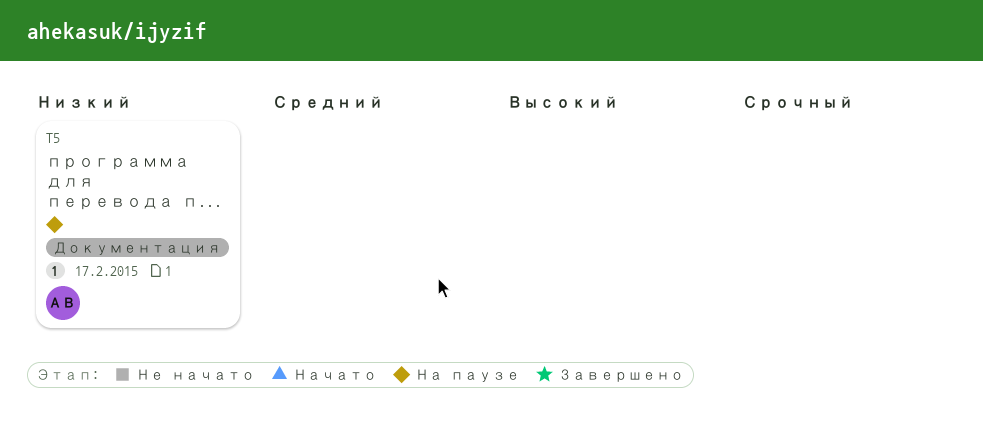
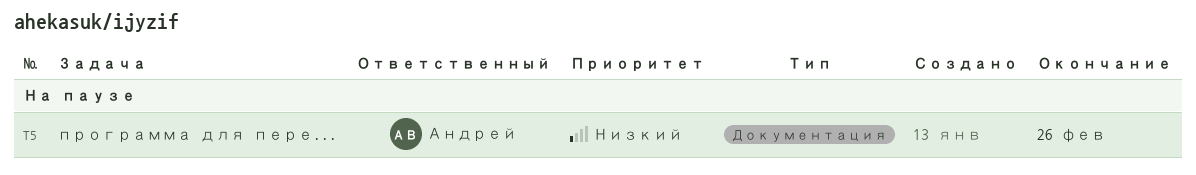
T5, due: Feb 17 -> Feb 26

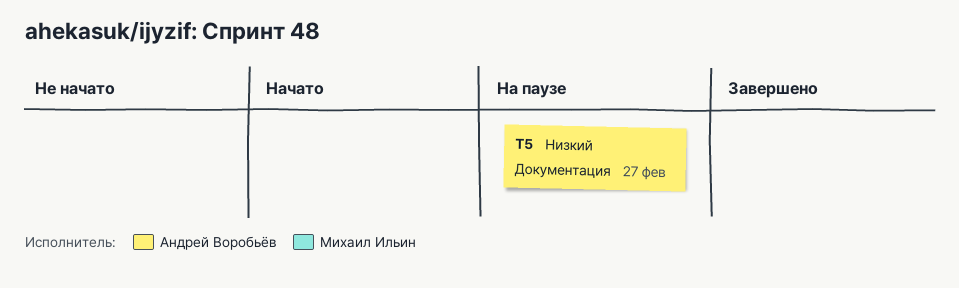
T5, due: Feb 26 -> Feb 27

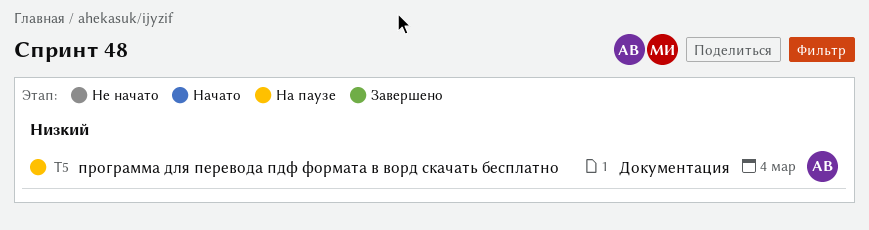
T5, due: Feb 27 -> Mar 4

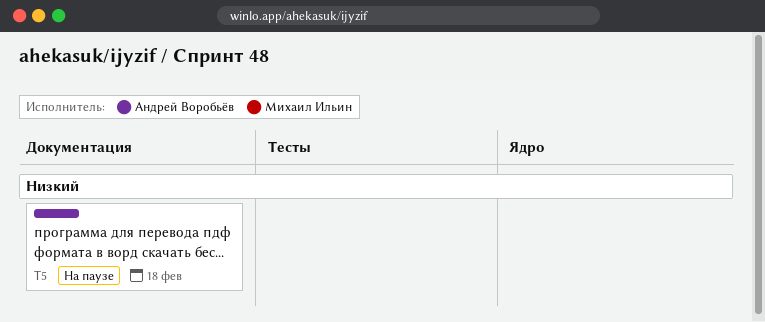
T5, due: Mar 4 -> Feb 18

